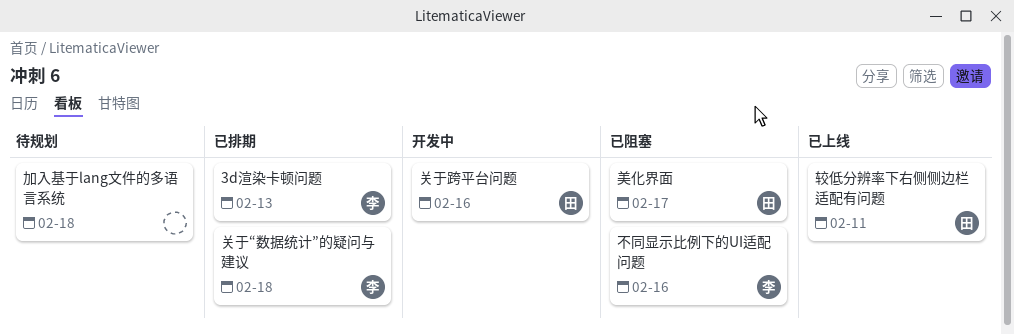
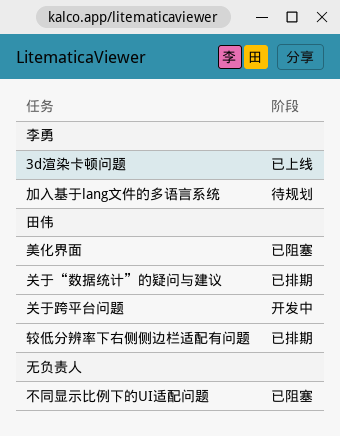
3d渲染卡顿问题, status: 已排期 -> 已上线
不同显示比例下的UI适配问题, owner: 李勇 -> none
关于“数据统计”的疑问与建议, owner: 李勇 -> 田伟
加入基于lang文件的多语言系统, owner: none -> 李勇
较低分辨率下右侧侧边栏适配有问题, status: 已上线 -> 已排期

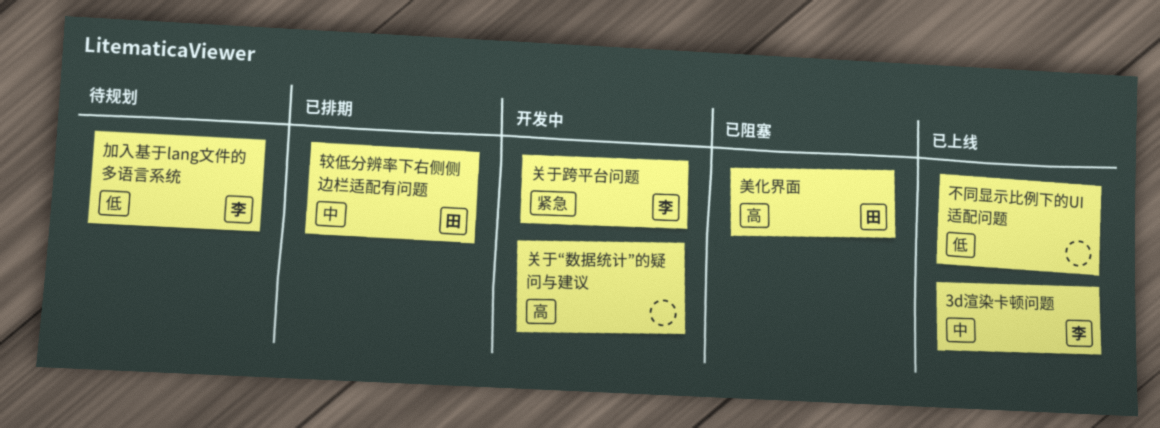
不同显示比例下的UI适配问题, status: 已阻塞 -> 已上线
关于“数据统计”的疑问与建议, status: 已排期 -> 开发中
关于“数据统计”的疑问与建议, owner: 田伟 -> none
关于跨平台问题, owner: 田伟 -> 李勇

